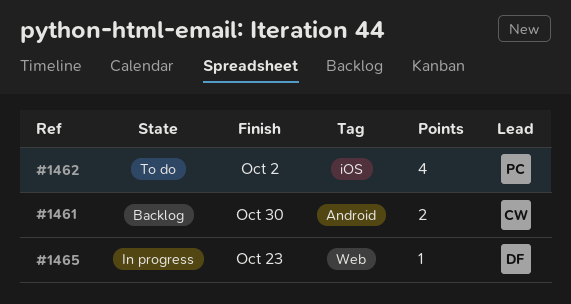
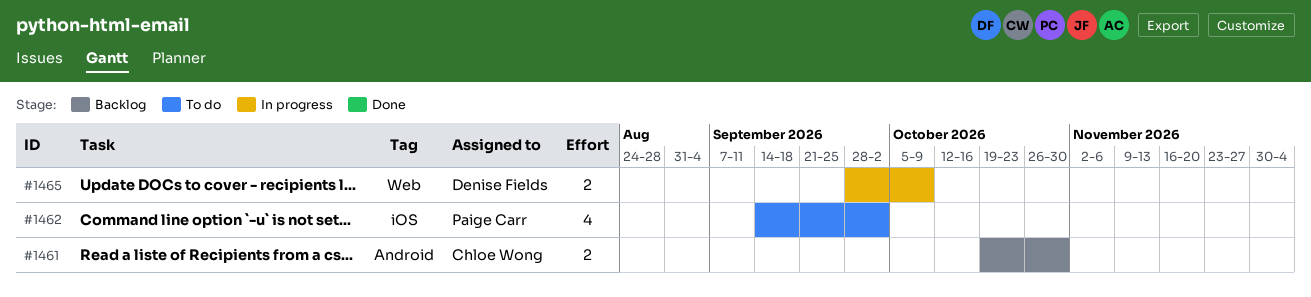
#1465, estimate: 1 -> 2
#1465, due: Oct 23 -> Oct 9

